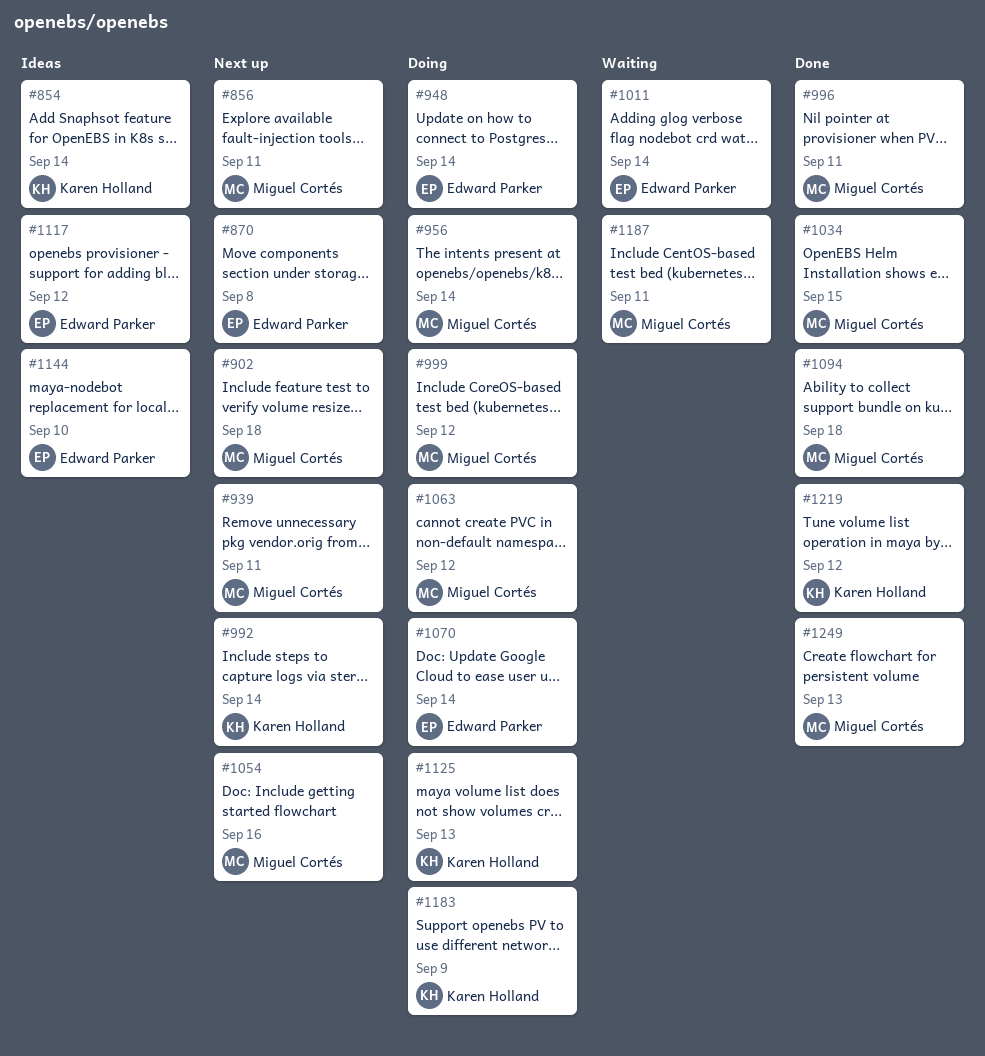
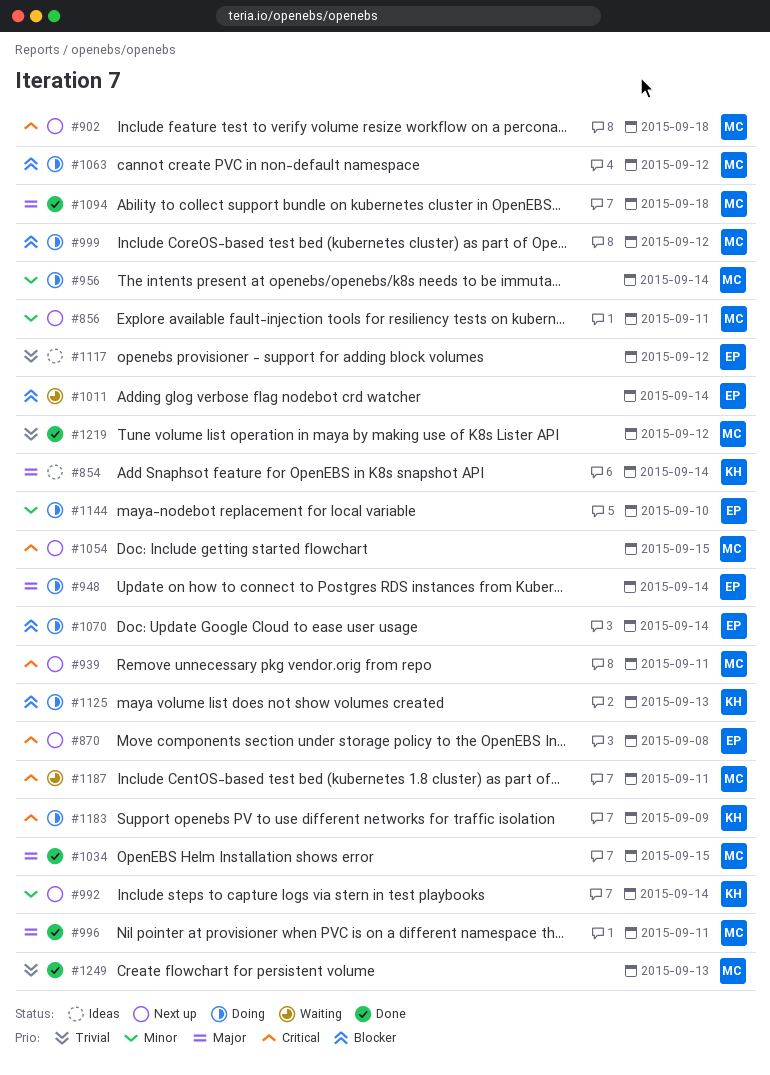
#1054, due: Sep 16 -> Sep 15
#1144, status: Ideas -> Doing
#1219, owner: Karen Holland -> Miguel Cortés

